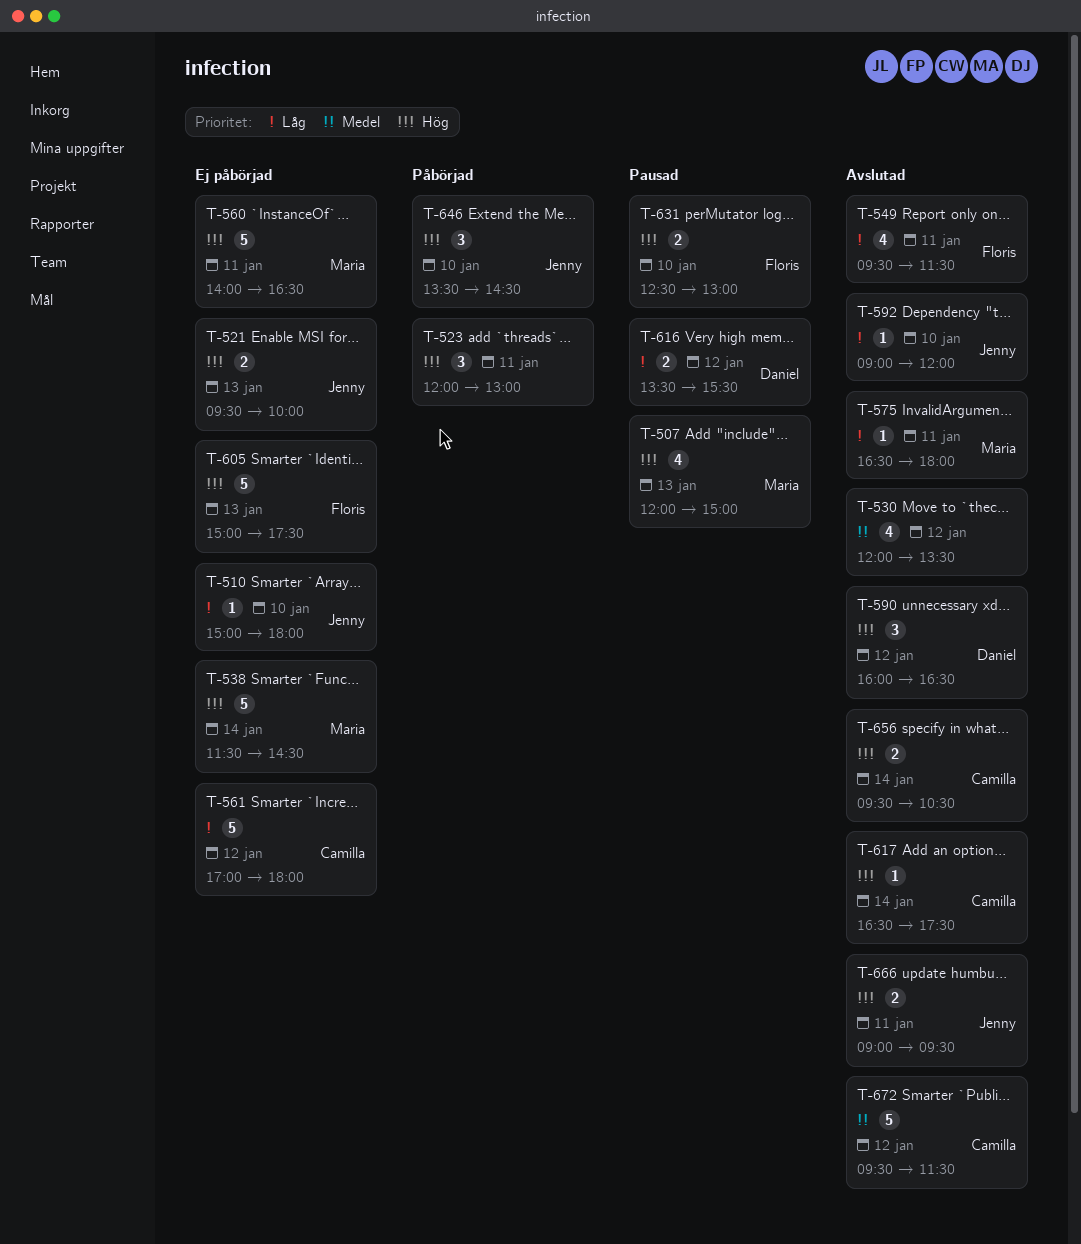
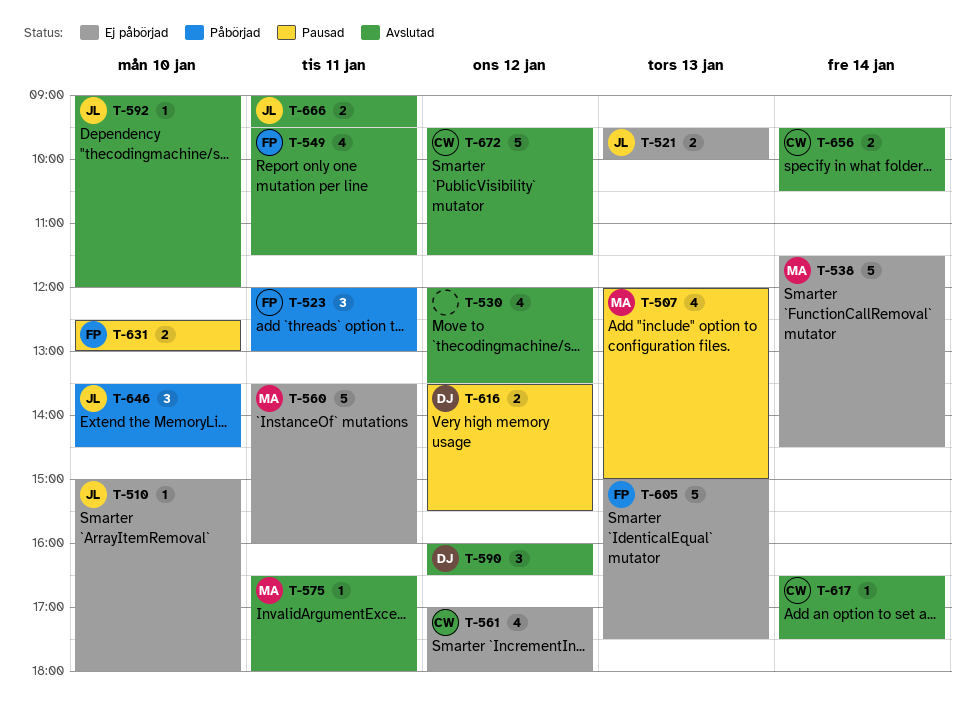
T-523, owner: none -> Floris
T-560, begins: 14:00 -> 13:30
T-560, ends: 16:30 -> 16:00
T-561, estimate: 5 -> 4

